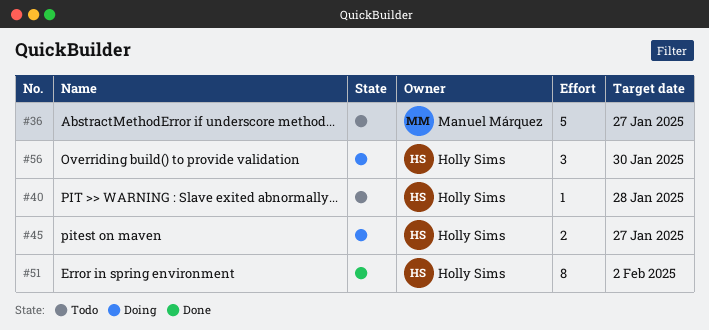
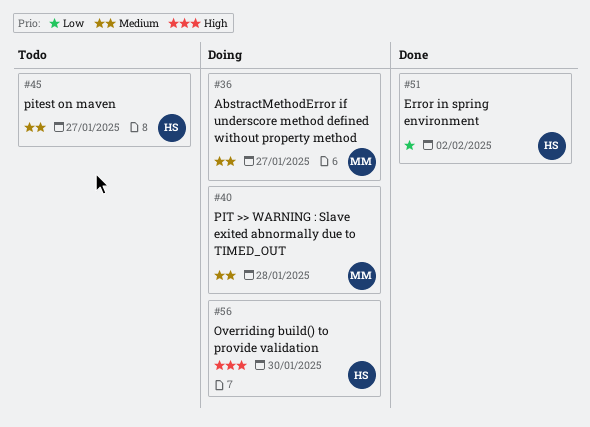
#36, status: Todo -> Doing
#40, status: Todo -> Doing
#40, owner: Holly Sims -> Manuel Márquez
#45, status: Doing -> Todo

